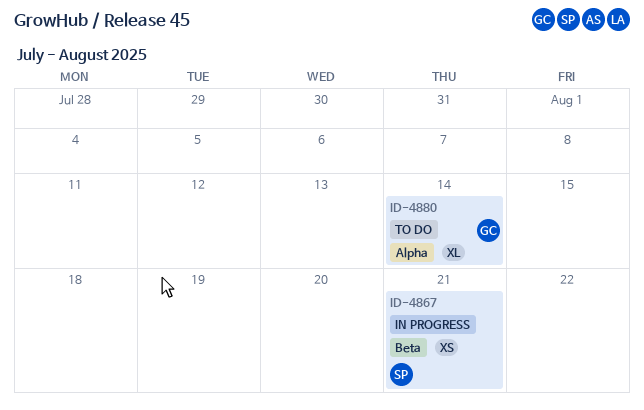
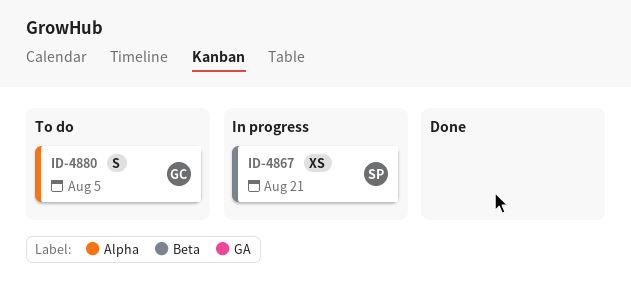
ID-4880, estimate: XL -> S
ID-4880, due: Aug 14 -> Aug 5

